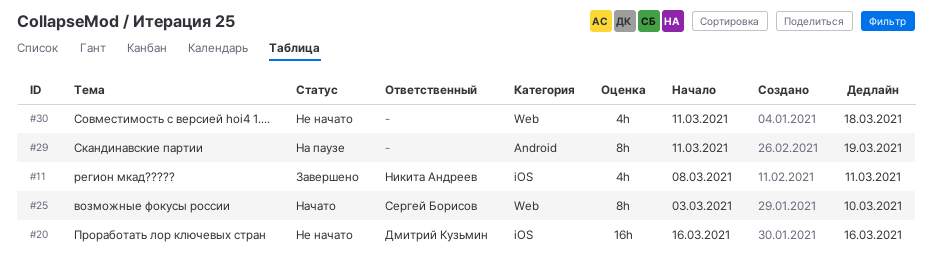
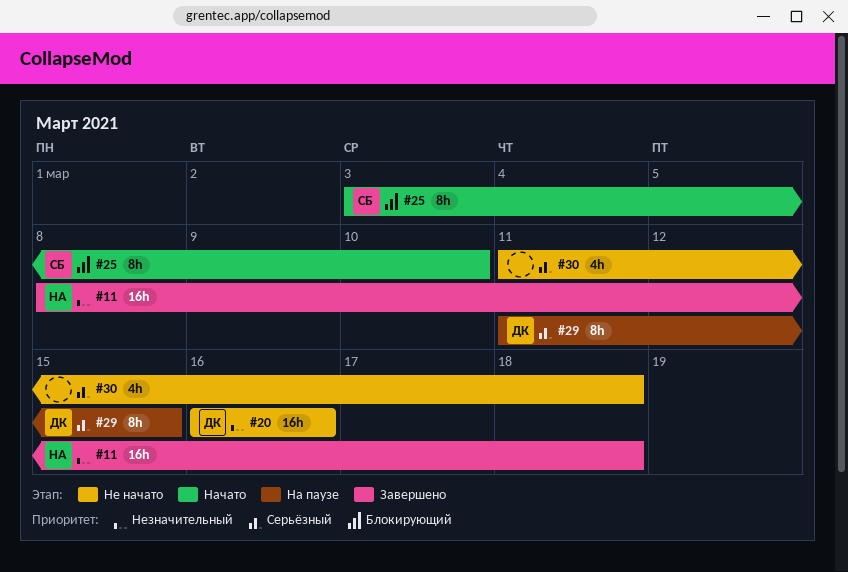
#11, estimate: 4h -> 16h
#11, due: Mar 11 -> Mar 18
#29, owner: none -> Дмитрий Кузьмин
#29, due: Mar 19 -> Mar 15

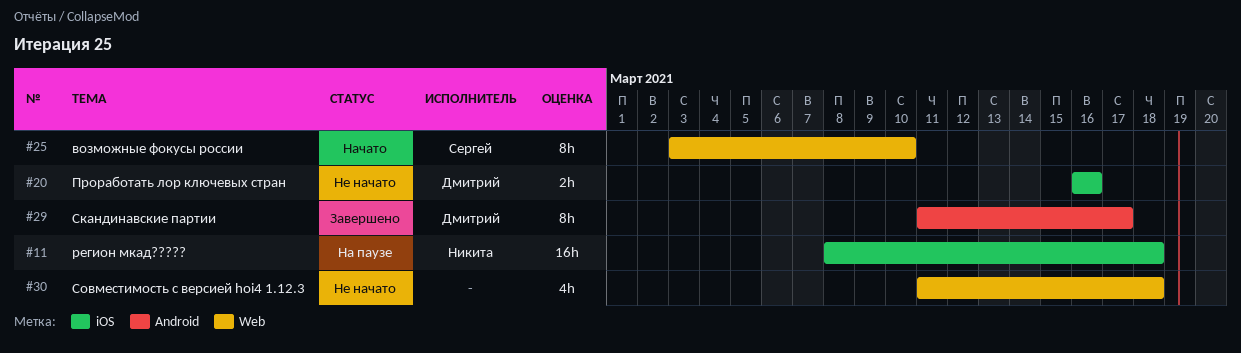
#11, status: Завершено -> На паузе
#20, estimate: 16h -> 2h
#29, status: На паузе -> Завершено
#29, due: Mar 15 -> Mar 17

